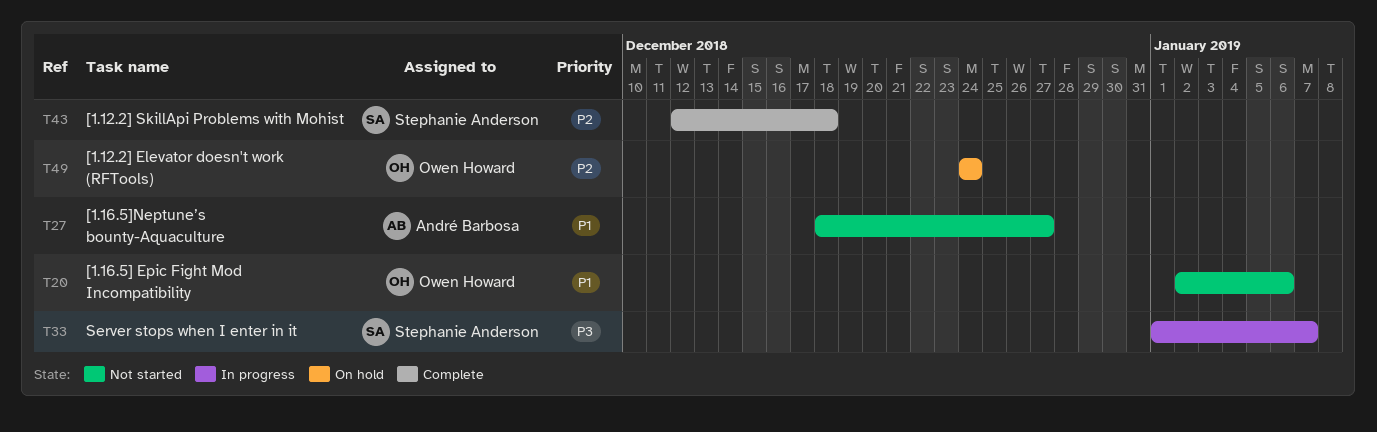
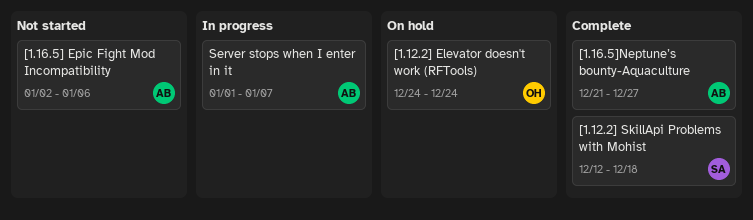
[1.16.5] Epic Fight Mod Incompatibility, owner: Owen Howard -> André Barbosa
[1.16.5]Neptune’s bounty-Aquaculture, status: Not started -> Complete
[1.16.5]Neptune’s bounty-Aquaculture, start: Dec 18 -> Dec 21
Server stops when I enter in it, owner: Stephanie Anderson -> André Barbosa

